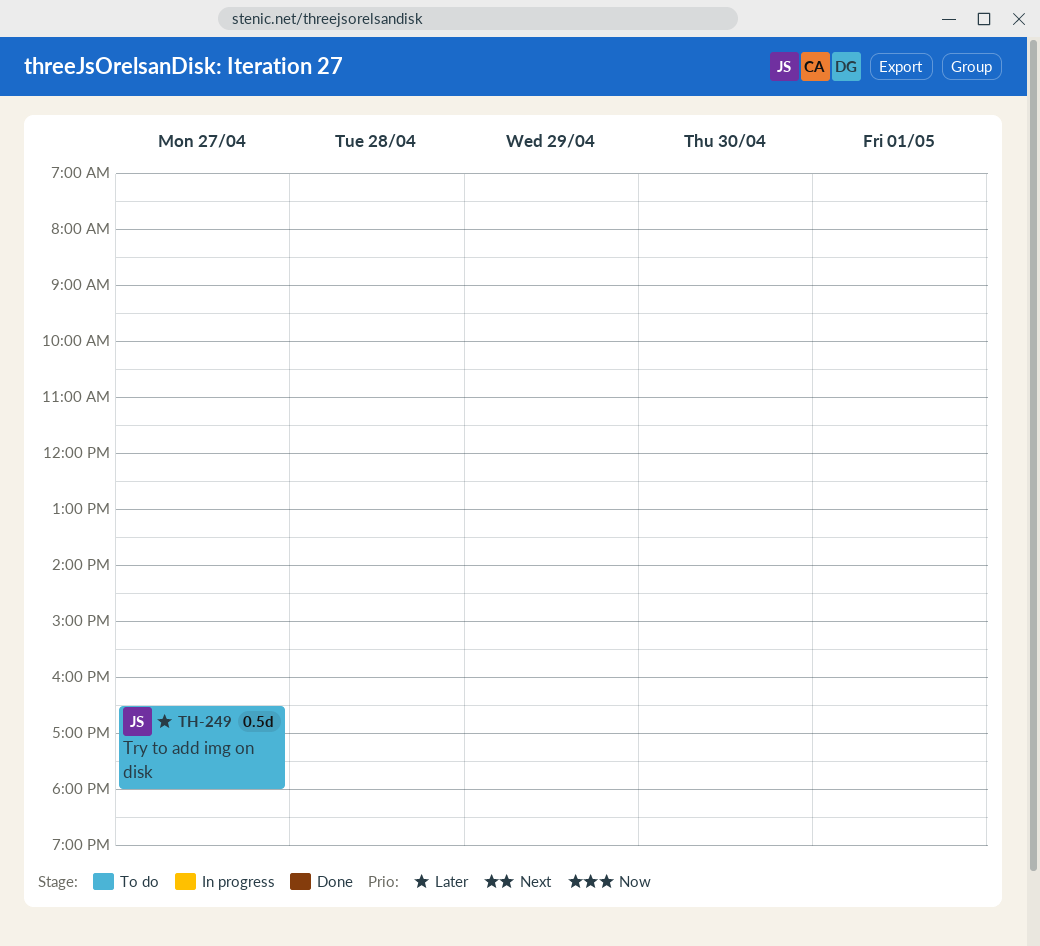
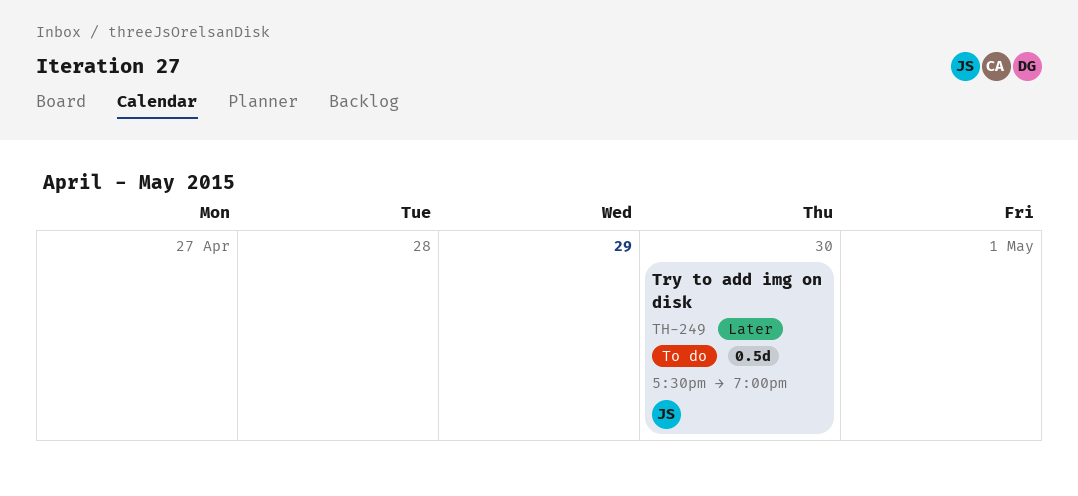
TH-249, day: Apr 27 -> Apr 30
TH-249, begins: 16:30 -> 17:30
TH-249, ends: 18:00 -> 19:00

